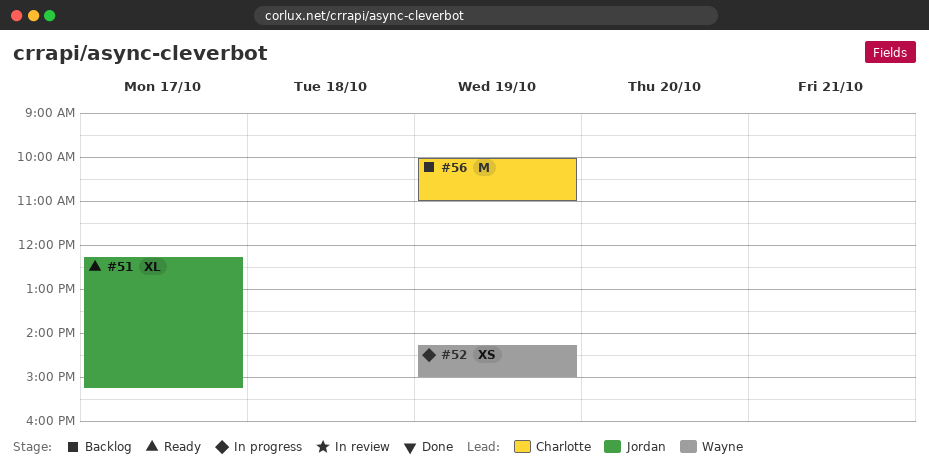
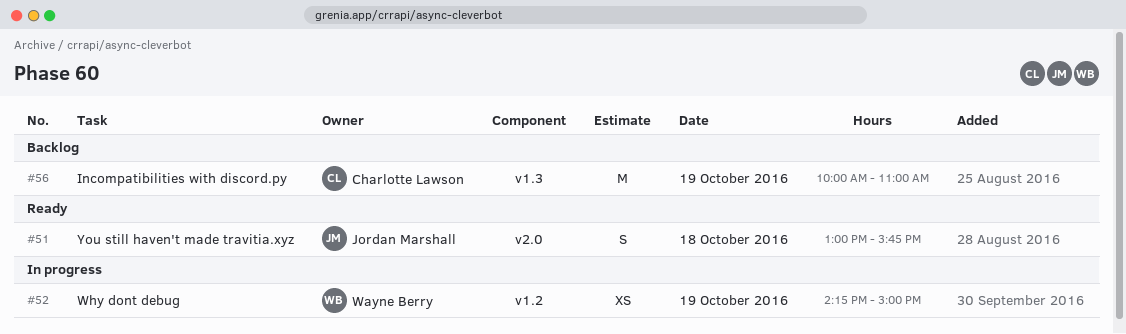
#51, estimate: XL -> S
#51, day: Oct 17 -> Oct 18
#51, begins: 12:15 -> 13:00
#51, ends: 15:15 -> 15:45

